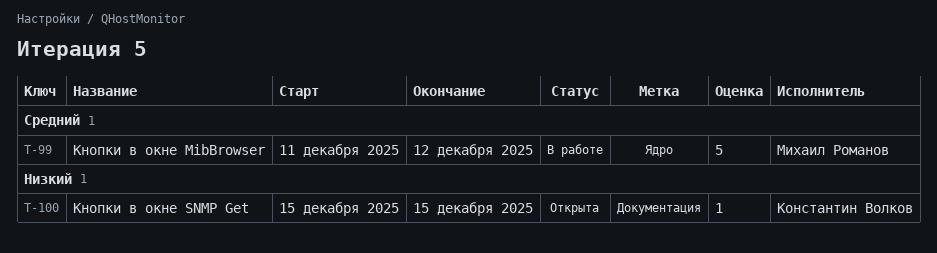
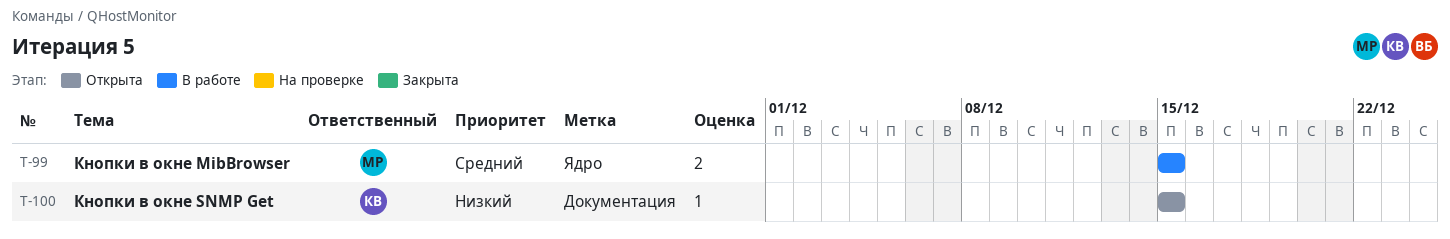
T-99, estimate: 5 -> 2
T-99, start: Dec 11 -> Dec 15
T-99, due: Dec 12 -> Dec 15

